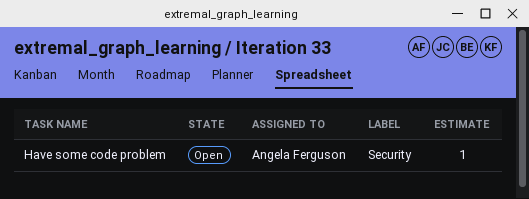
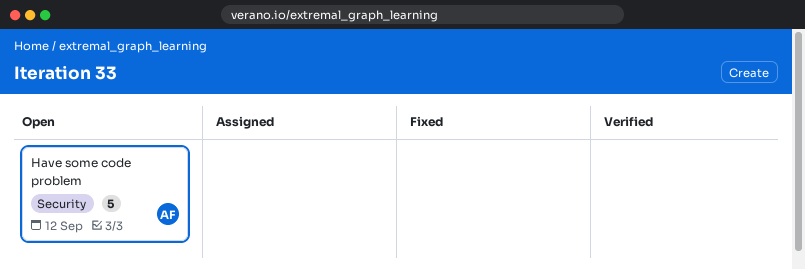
Have some code problem, estimate: 1 -> 5

